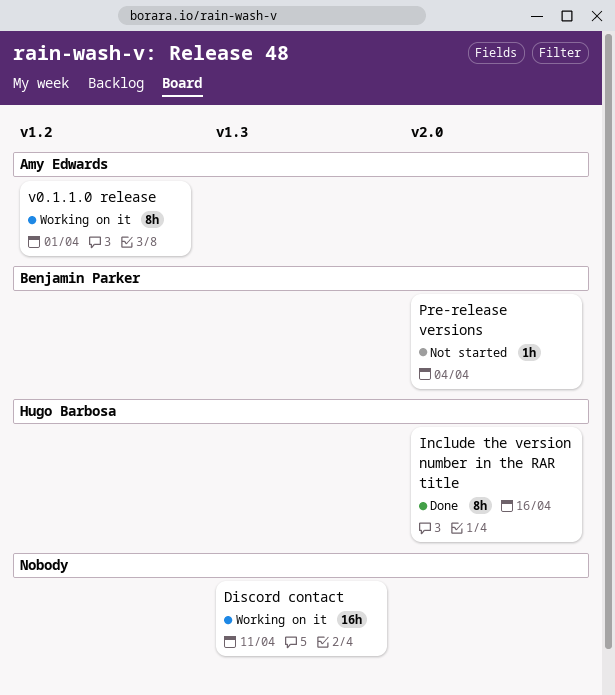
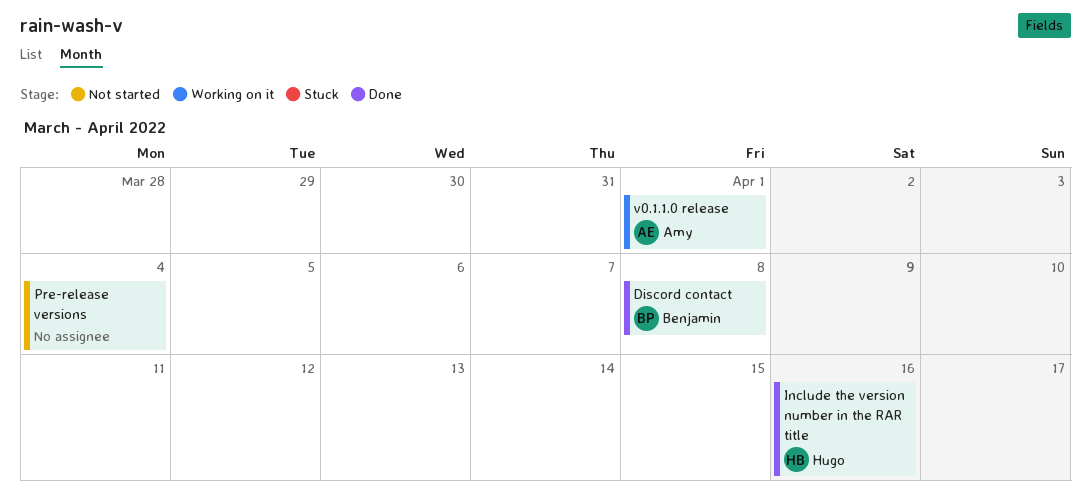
Discord contact, status: Working on it -> Done
Discord contact, owner: none -> Benjamin Parker
Discord contact, due: Apr 11 -> Apr 8
Pre-release versions, owner: Benjamin Parker -> none

